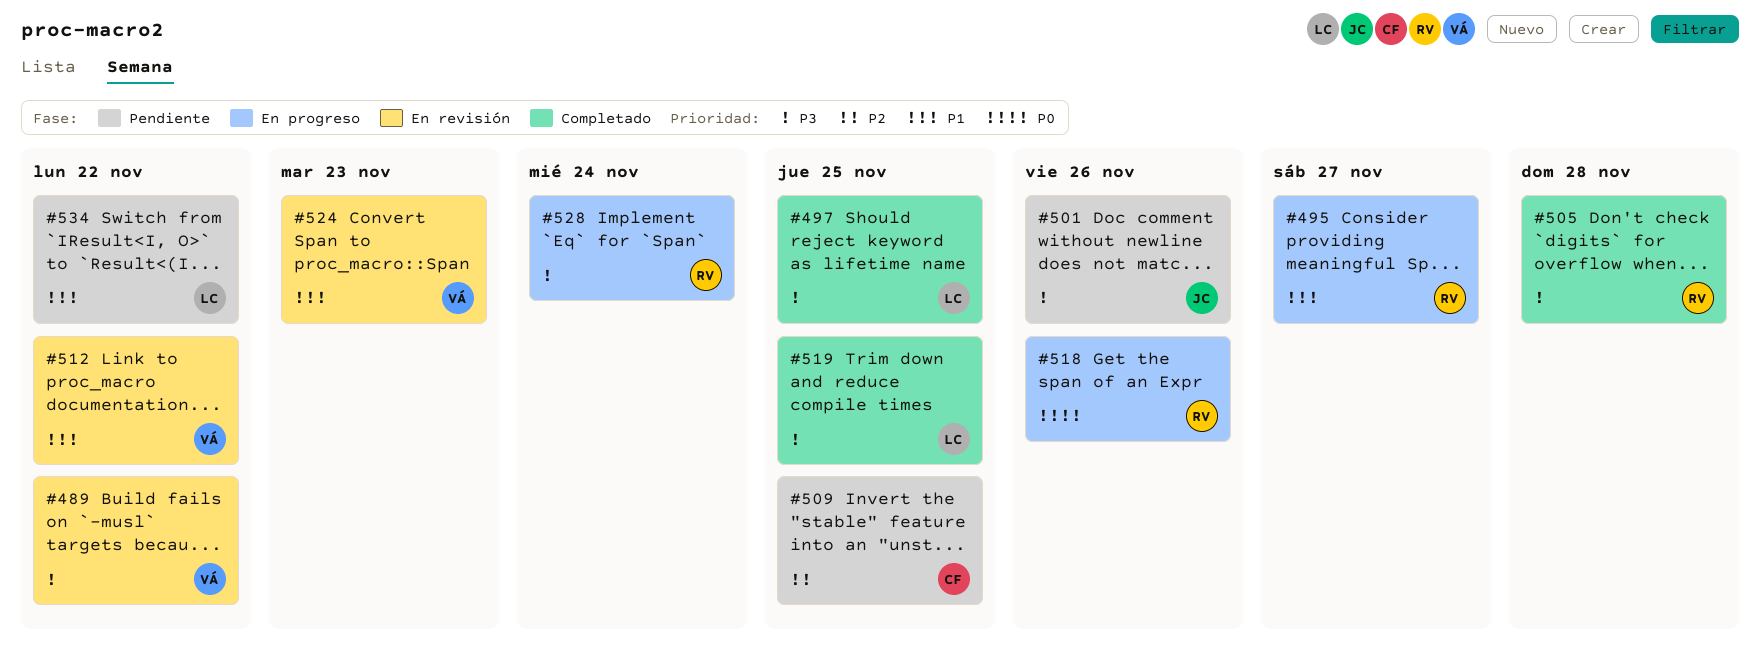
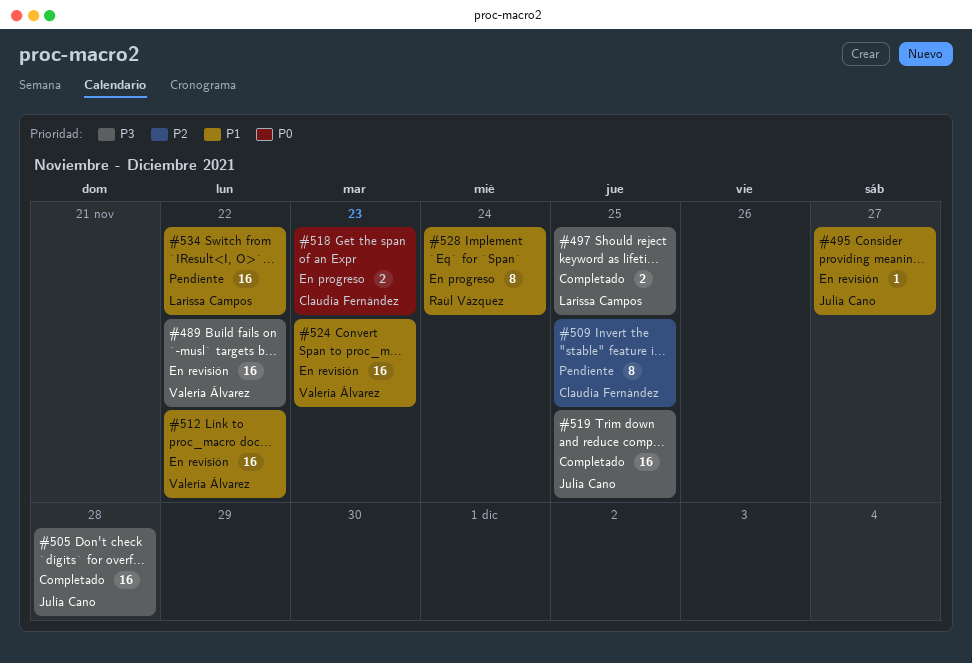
#495, status: En progreso -> En revisión
#495, owner: Raúl Vázquez -> Julia Cano
#501: present -> none
#505, owner: Raúl Vázquez -> Julia Cano
#518, owner: Raúl Vázquez -> Claudia Fernández
#518, due: Nov 26 -> Nov 23
#519, owner: Larissa Campos -> Julia Cano
#528, priority: P3 -> P1

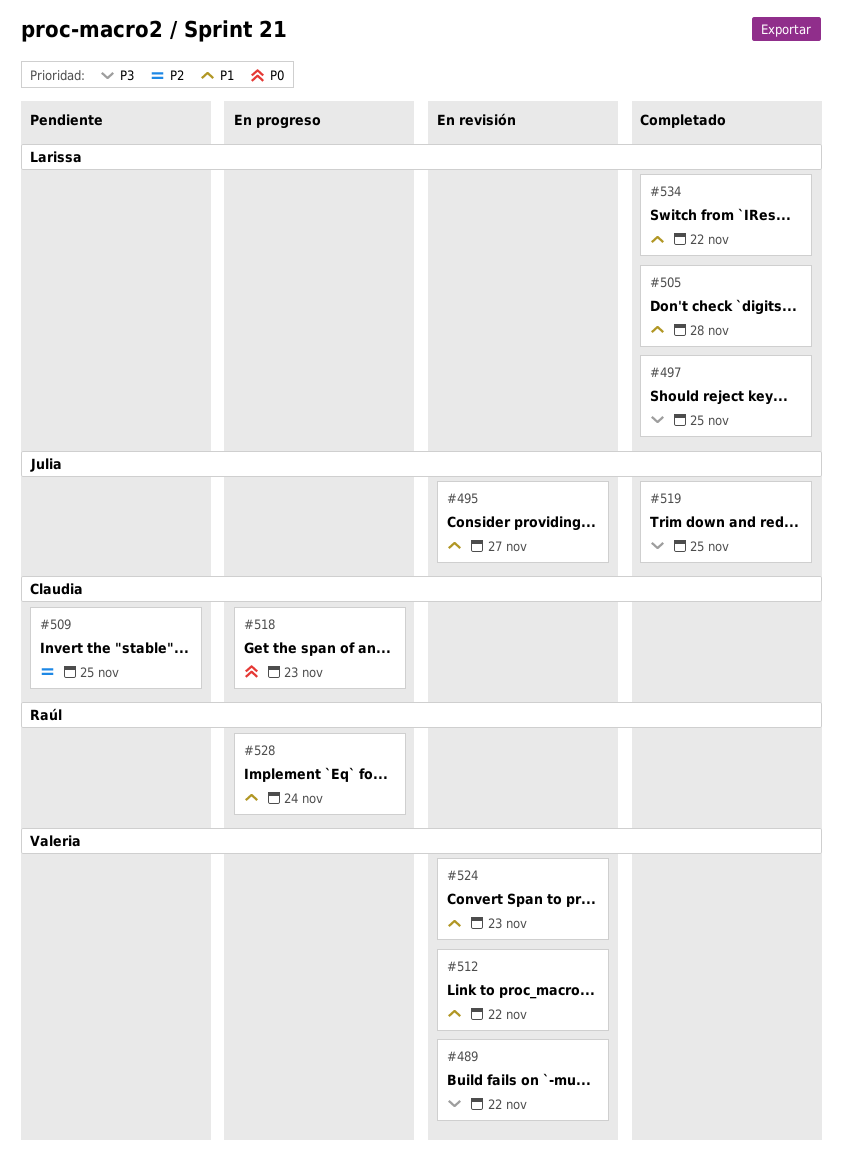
#505, owner: Julia Cano -> Larissa Campos
#505, priority: P3 -> P1
#534, status: Pendiente -> Completado

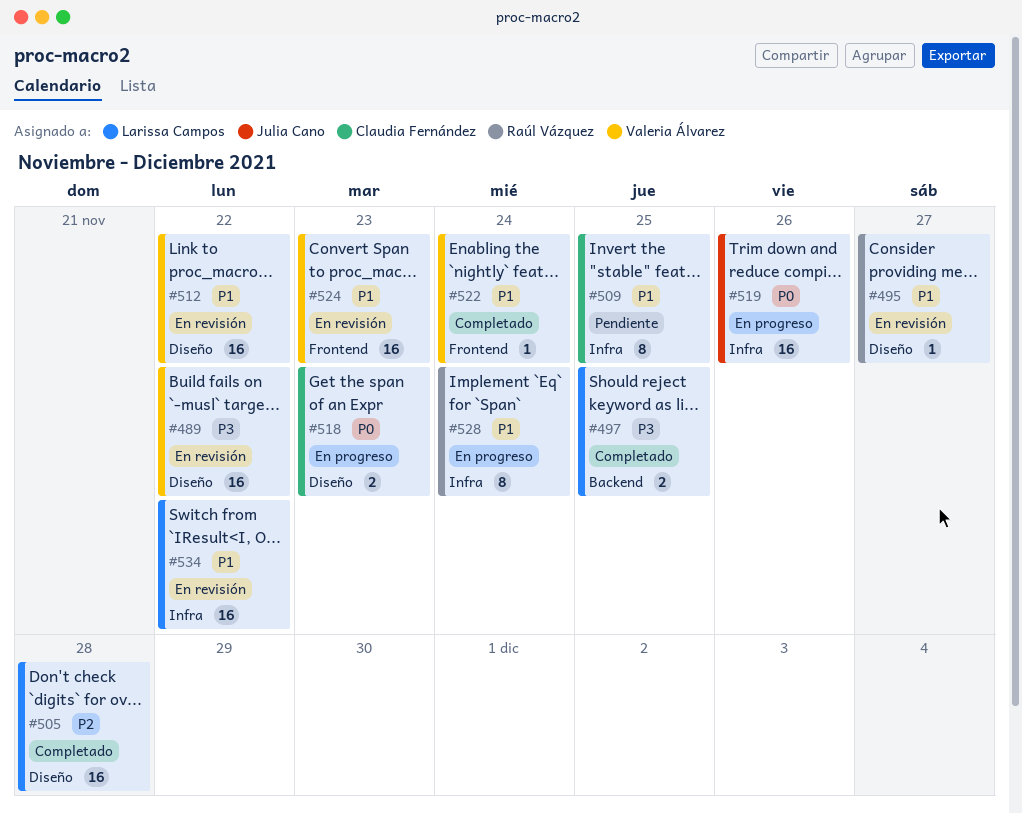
#495, owner: Julia Cano -> Raúl Vázquez
#505, priority: P1 -> P2
#509, priority: P2 -> P1
#519, status: Completado -> En progreso
#519, priority: P3 -> P0
#519, due: Nov 25 -> Nov 26
#522: none -> present
#534, status: Completado -> En revisión

